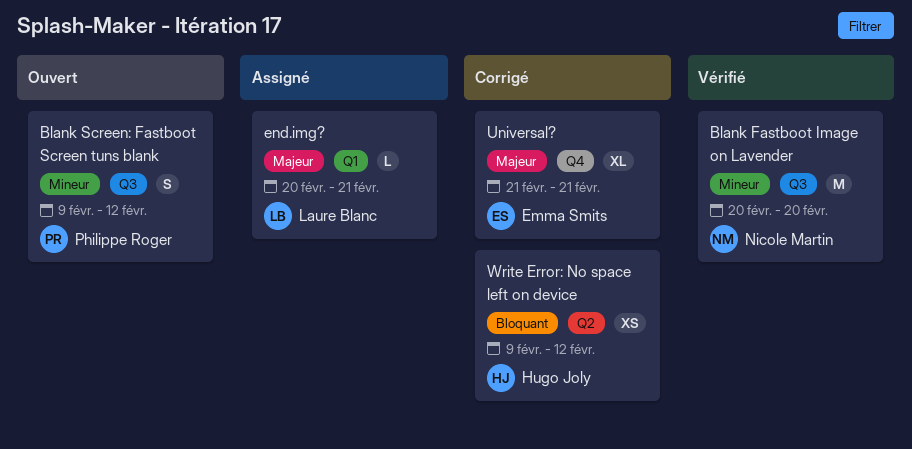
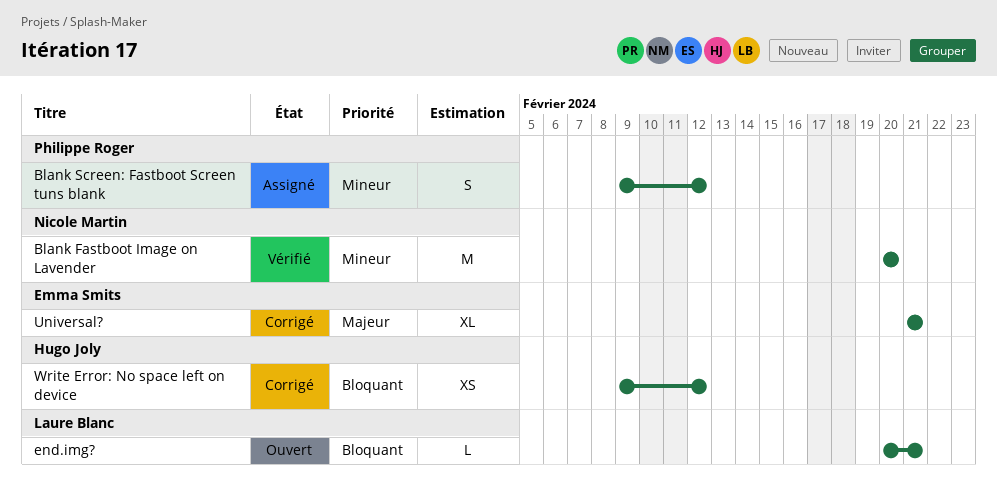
Blank Screen: Fastboot Screen tuns blank, status: Ouvert -> Assigné
end.img?, status: Assigné -> Ouvert
end.img?, priority: Majeur -> Bloquant

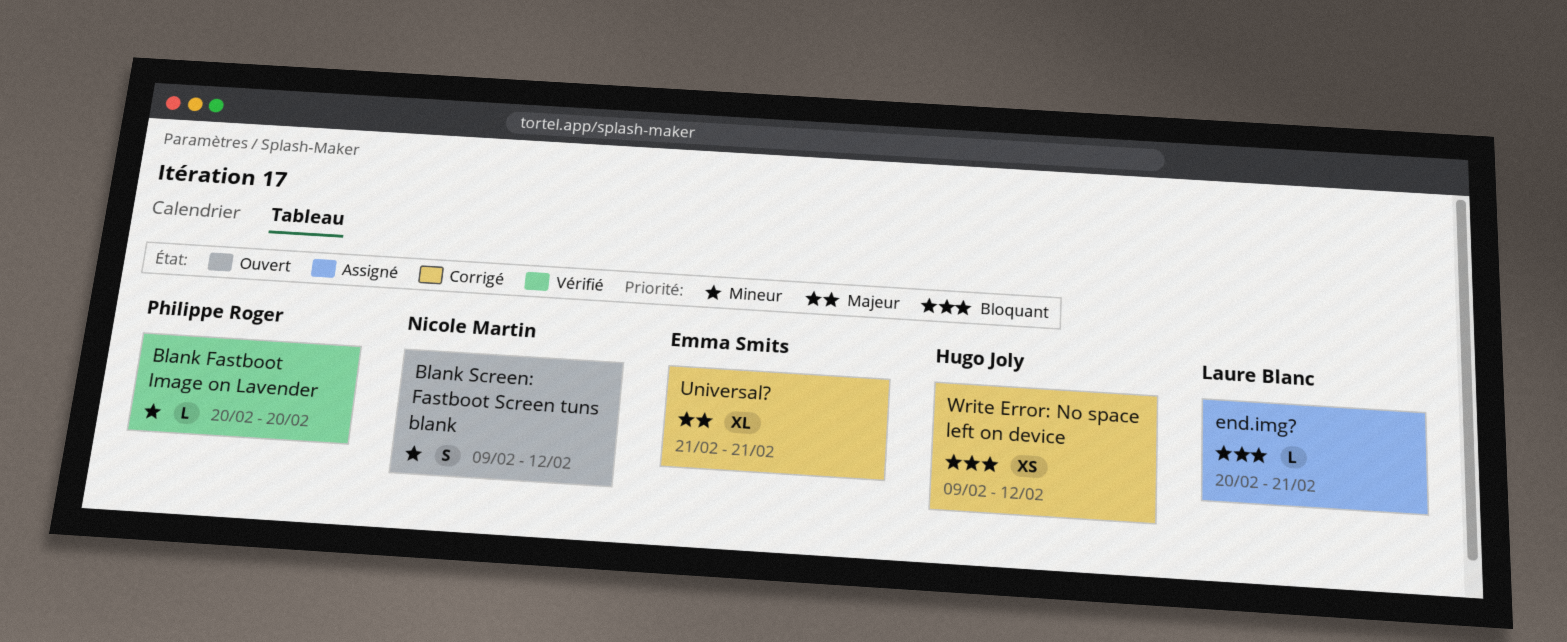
Blank Fastboot Image on Lavender, owner: Nicole Martin -> Philippe Roger
Blank Fastboot Image on Lavender, estimate: M -> L
Blank Screen: Fastboot Screen tuns blank, status: Assigné -> Ouvert
Blank Screen: Fastboot Screen tuns blank, owner: Philippe Roger -> Nicole Martin
end.img?, status: Ouvert -> Assigné

